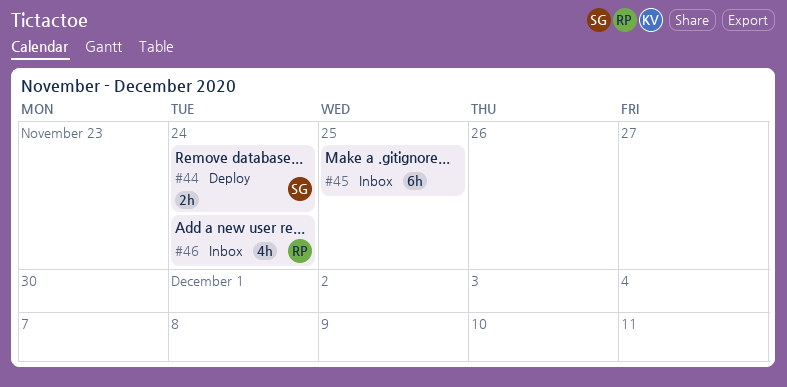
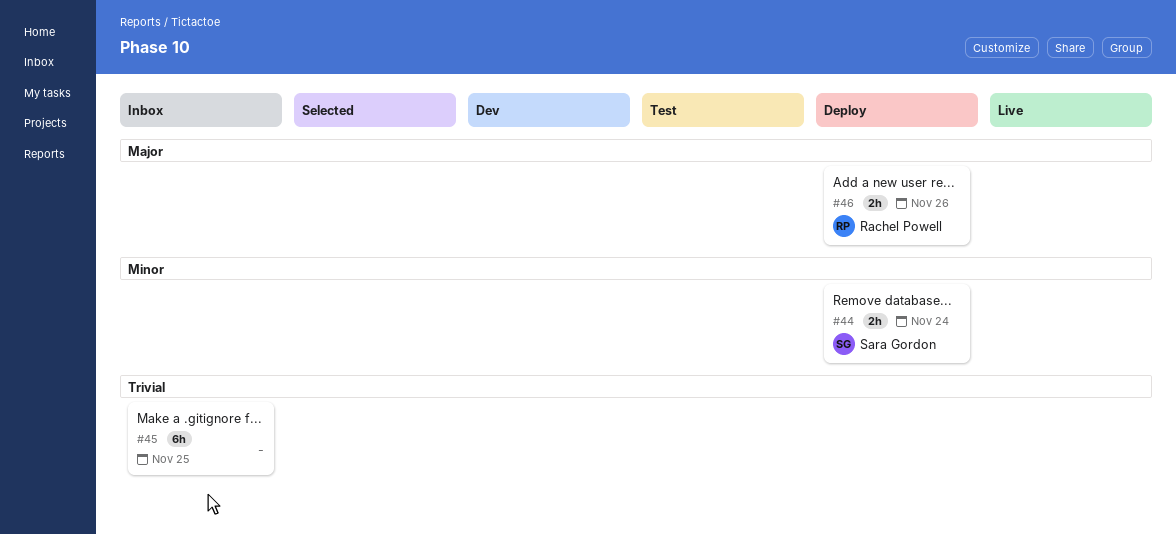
#46, status: Inbox -> Deploy
#46, estimate: 4h -> 2h
#46, due: Nov 24 -> Nov 26

